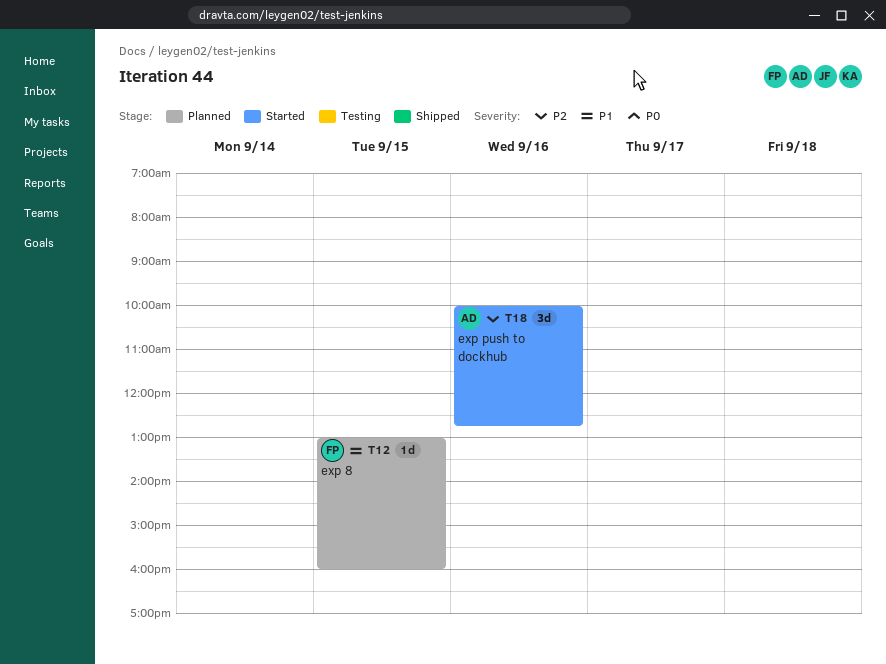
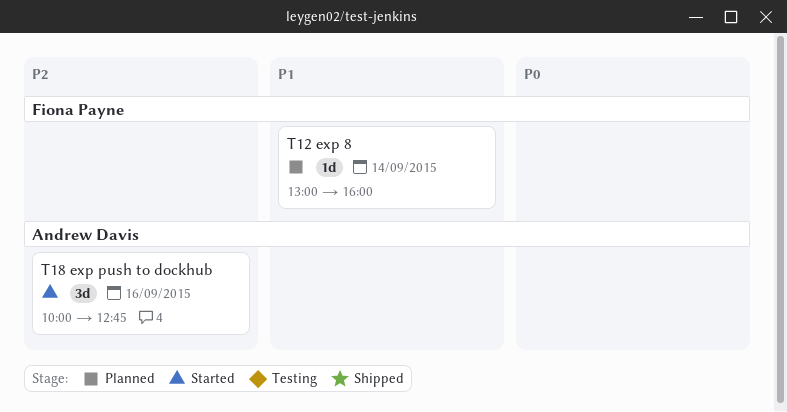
T12, day: Sep 15 -> Sep 14

